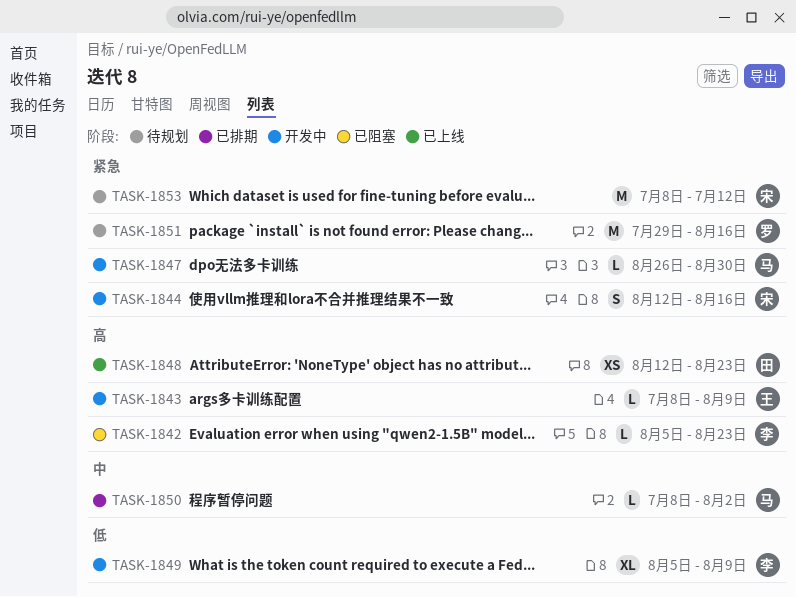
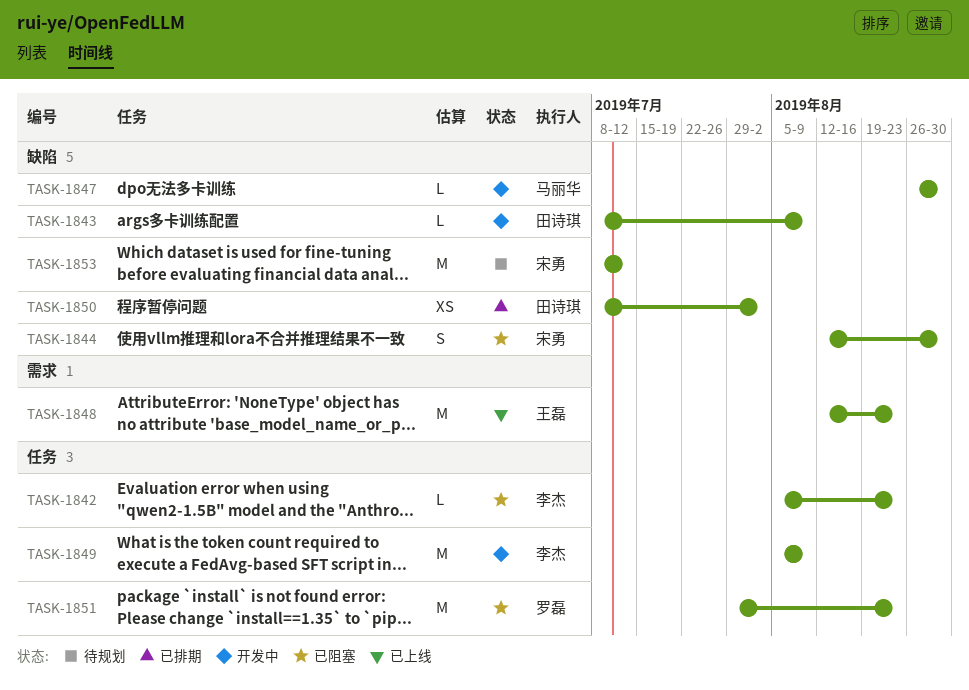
TASK-1843, owner: 王磊 -> 田诗琪
TASK-1844, status: 开发中 -> 已阻塞
TASK-1844, due: Aug 16 -> Aug 30
TASK-1848, owner: 田诗琪 -> 王磊
TASK-1848, estimate: XS -> M
TASK-1849, estimate: XL -> M
TASK-1850, owner: 马丽华 -> 田诗琪
TASK-1850, estimate: L -> XS
TASK-1851, status: 待规划 -> 已阻塞
TASK-1851, due: Aug 16 -> Aug 23

